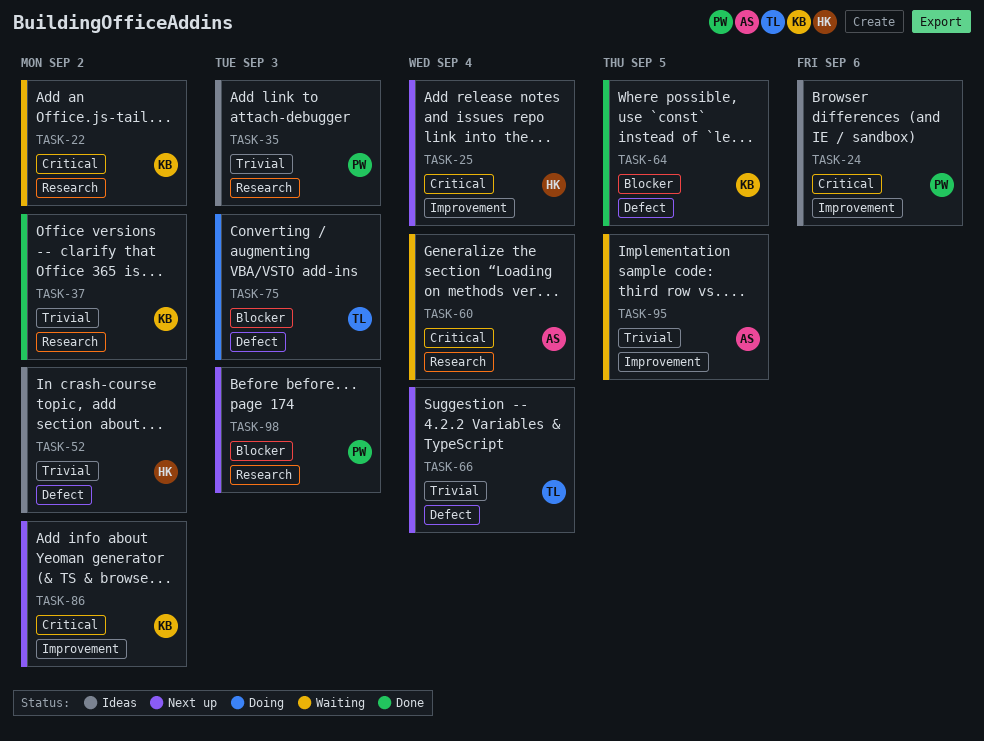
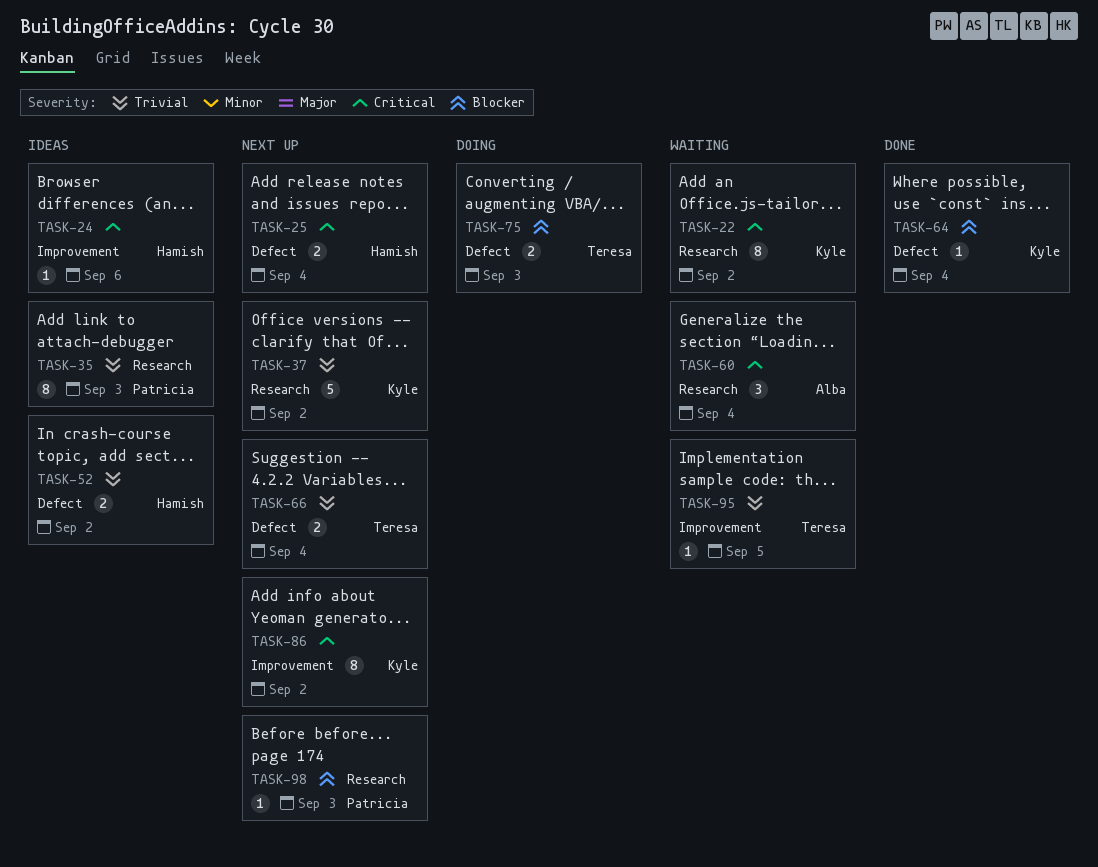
TASK-24, owner: Patricia -> Hamish
TASK-25, label: Improvement -> Defect
TASK-37, status: Done -> Next up
TASK-64, due: Sep 5 -> Sep 4
TASK-95, owner: Alba -> Teresa

